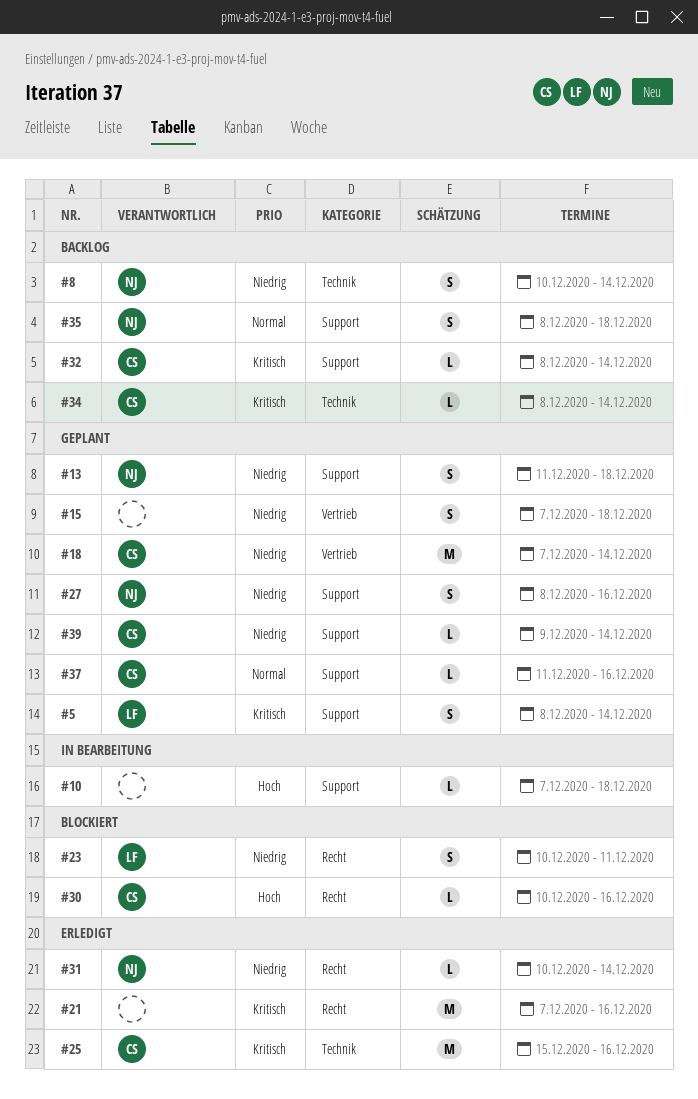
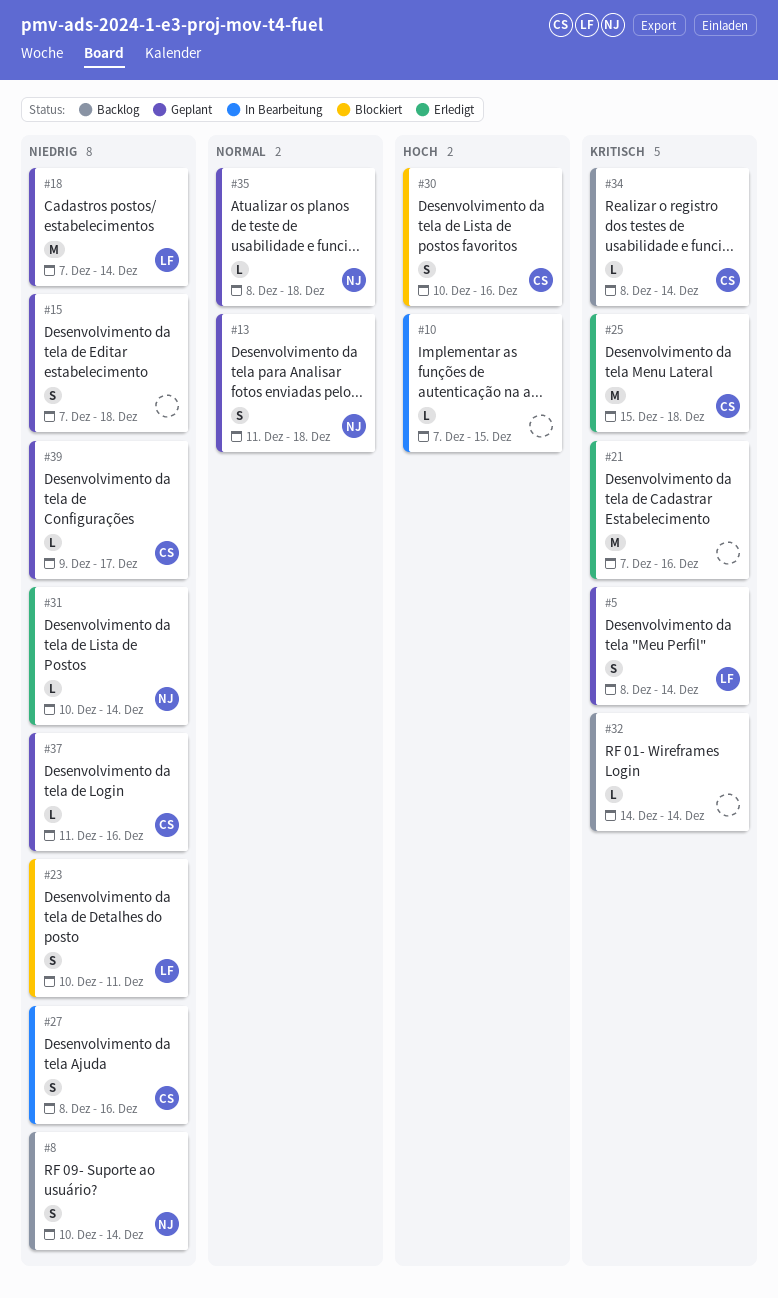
#10, due: Dec 18 -> Dec 15
#13, priority: Niedrig -> Normal
#18, owner: CS -> LF
#25, due: Dec 16 -> Dec 18
#27, status: Geplant -> In Bearbeitung
#27, owner: NJ -> CS
#30, estimate: L -> S
#32, owner: CS -> none
#32, start: Dec 8 -> Dec 14
#35, status: Backlog -> Geplant
#35, estimate: S -> L
#37, priority: Normal -> Niedrig
#39, due: Dec 14 -> Dec 17

